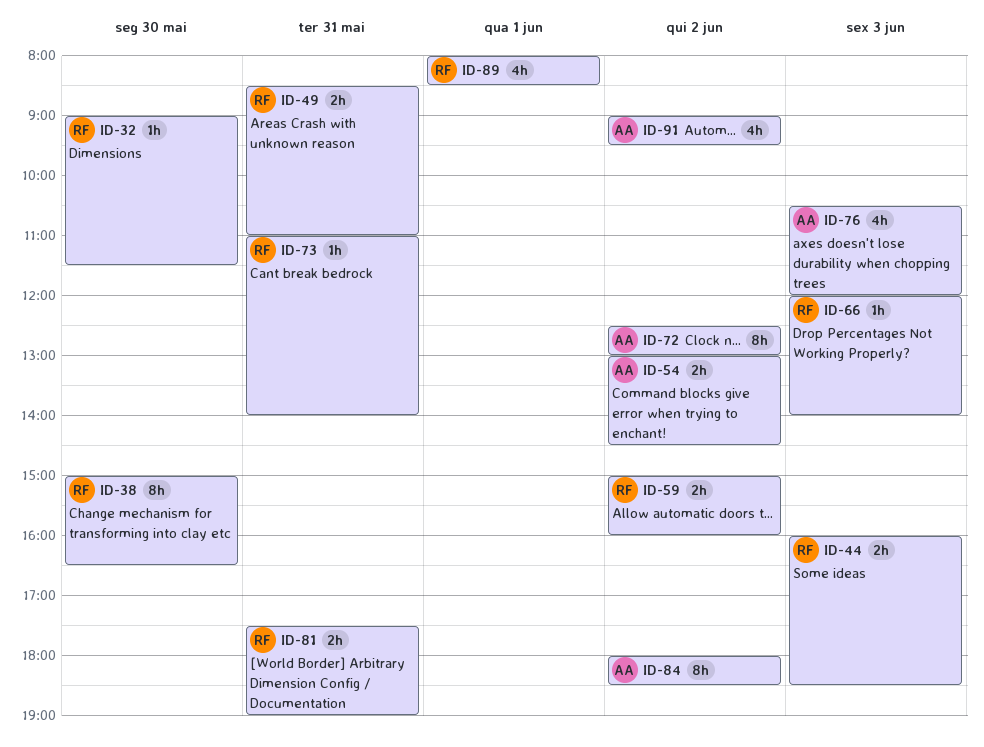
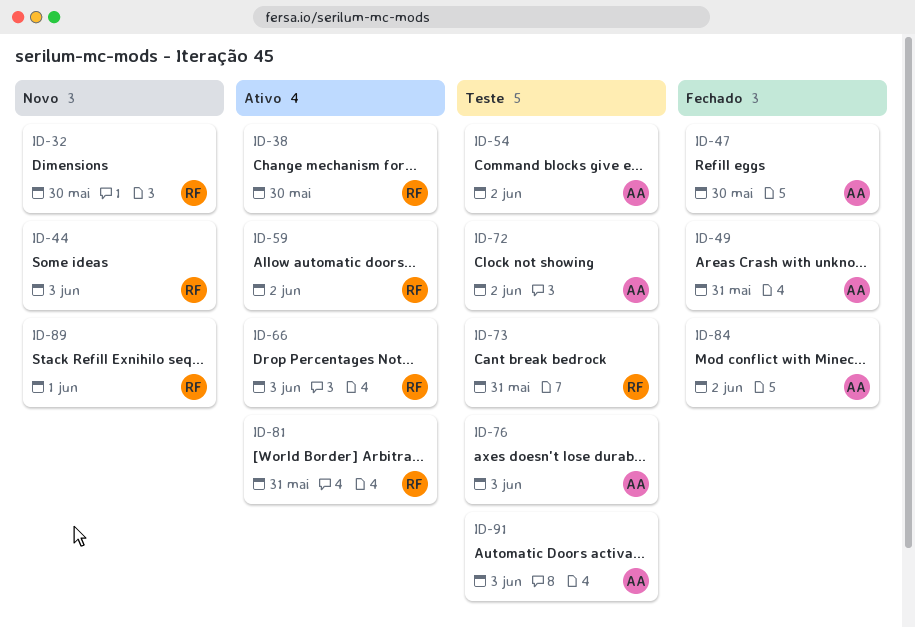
ID-47: none -> present
ID-49, owner: RF -> AA
ID-91, day: Jun 2 -> Jun 3

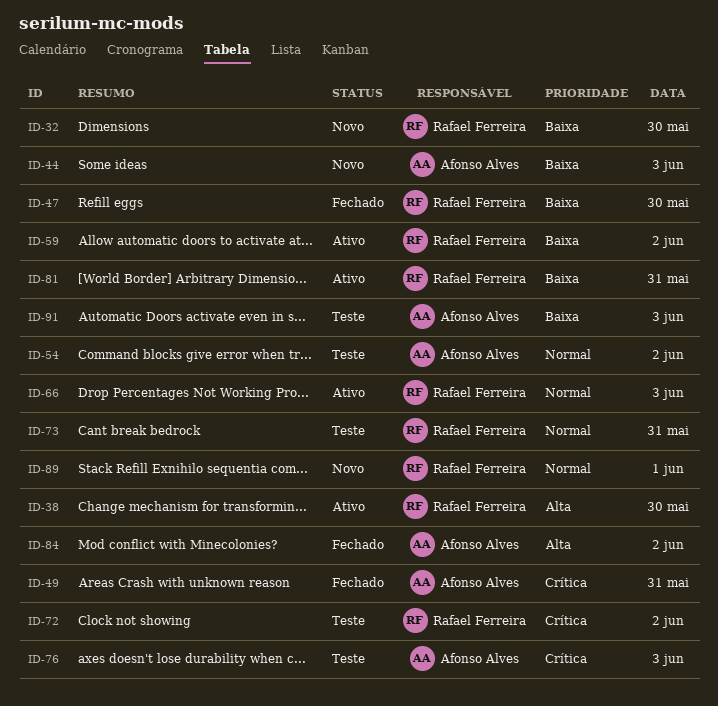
ID-44, owner: Rafael Ferreira -> Afonso Alves
ID-47, owner: Afonso Alves -> Rafael Ferreira
ID-72, owner: Afonso Alves -> Rafael Ferreira

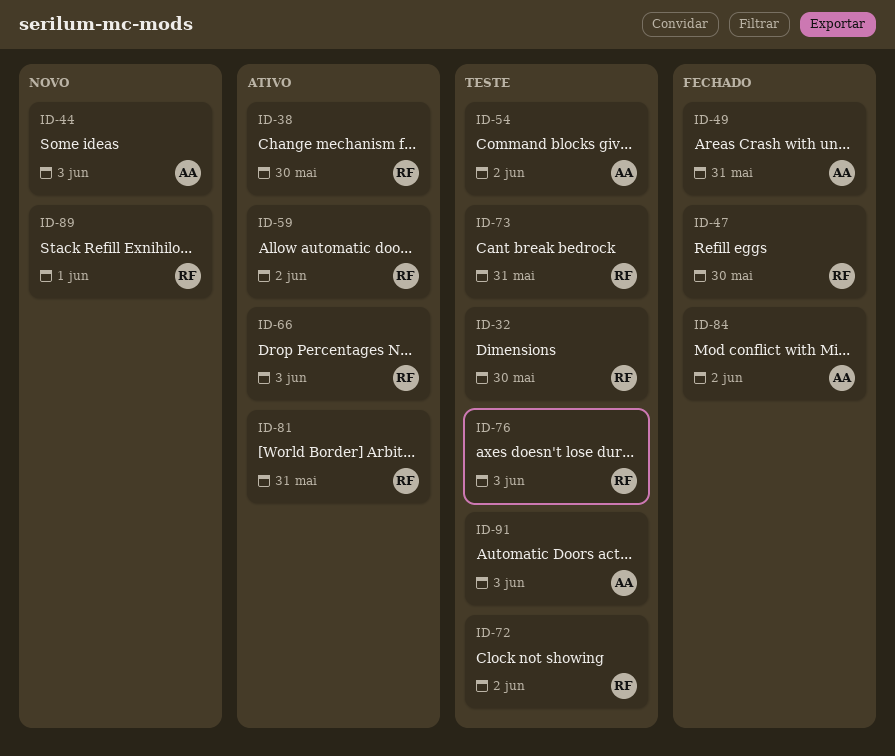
ID-32, status: Novo -> Teste
ID-76, owner: Afonso Alves -> Rafael Ferreira

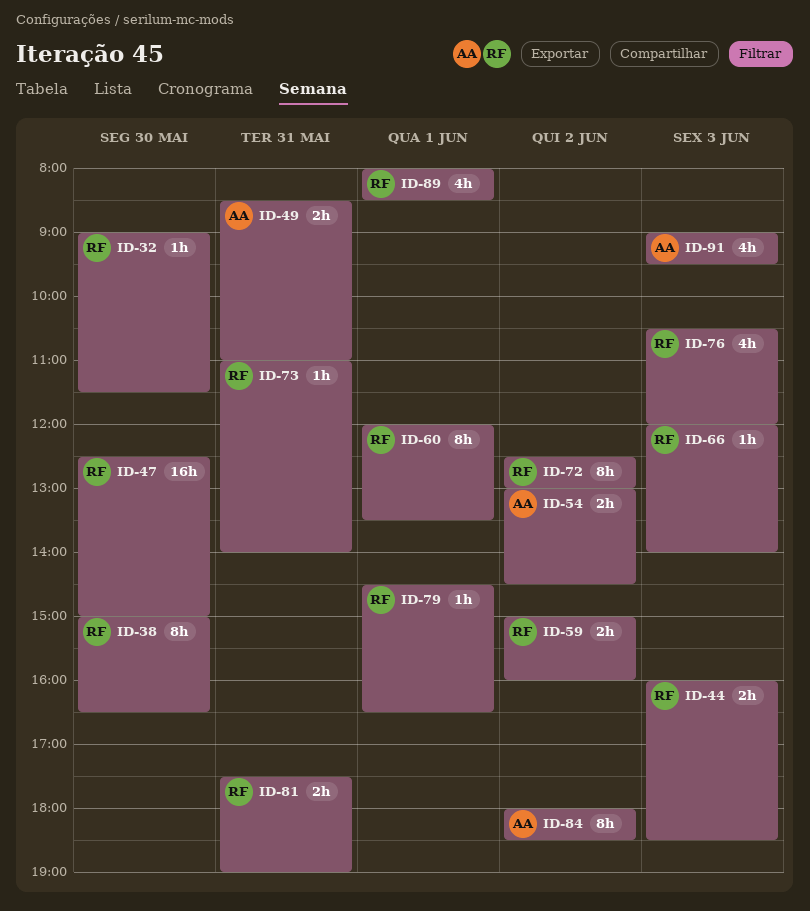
ID-44, owner: AA -> RF
ID-60: none -> present
ID-79: none -> present

